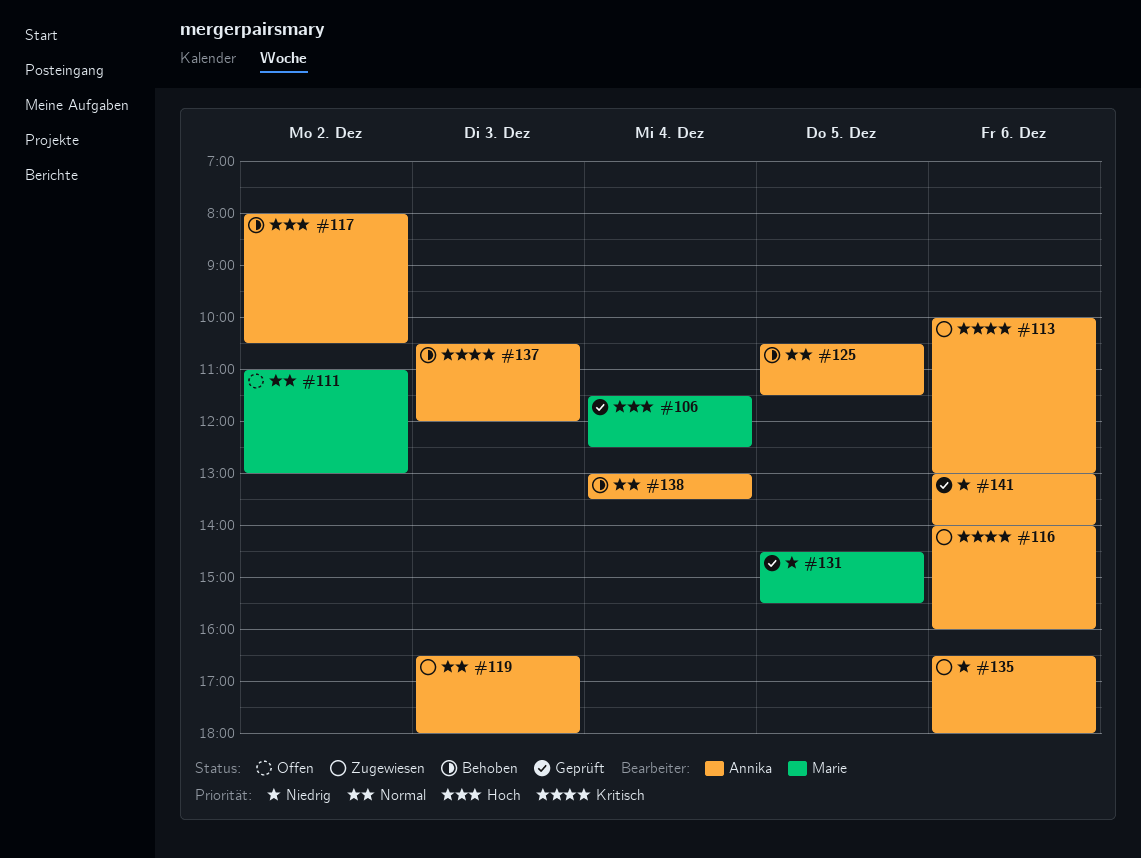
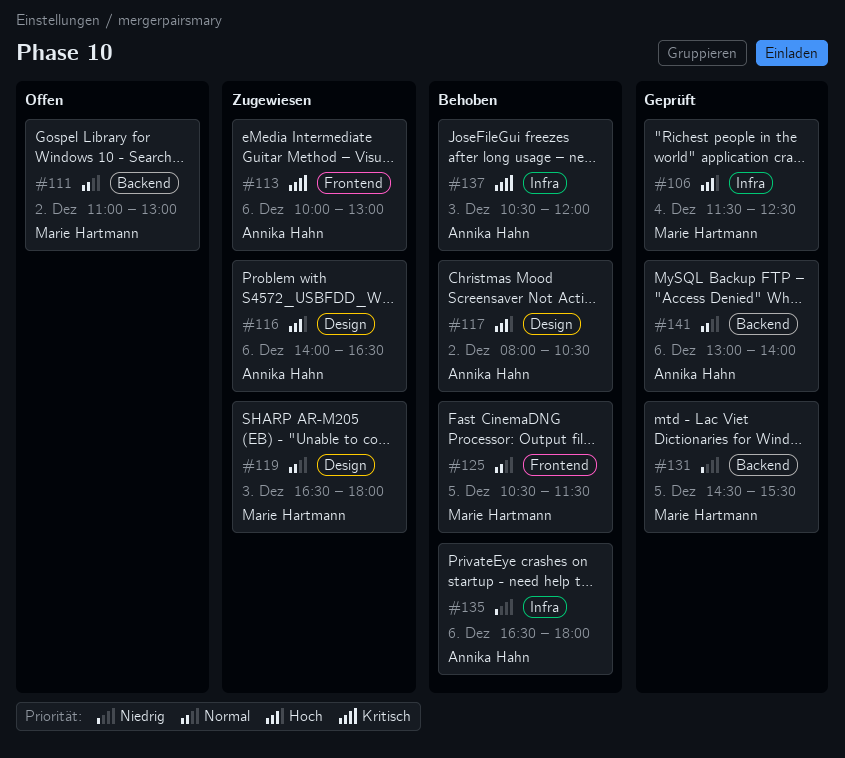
#116, priority: Kritisch -> Hoch
#116, ends: 16:00 -> 16:30
#119, owner: Annika Hahn -> Marie Hartmann
#125, owner: Annika Hahn -> Marie Hartmann
#135, status: Zugewiesen -> Behoben
#138: present -> none
#141, priority: Niedrig -> Normal

